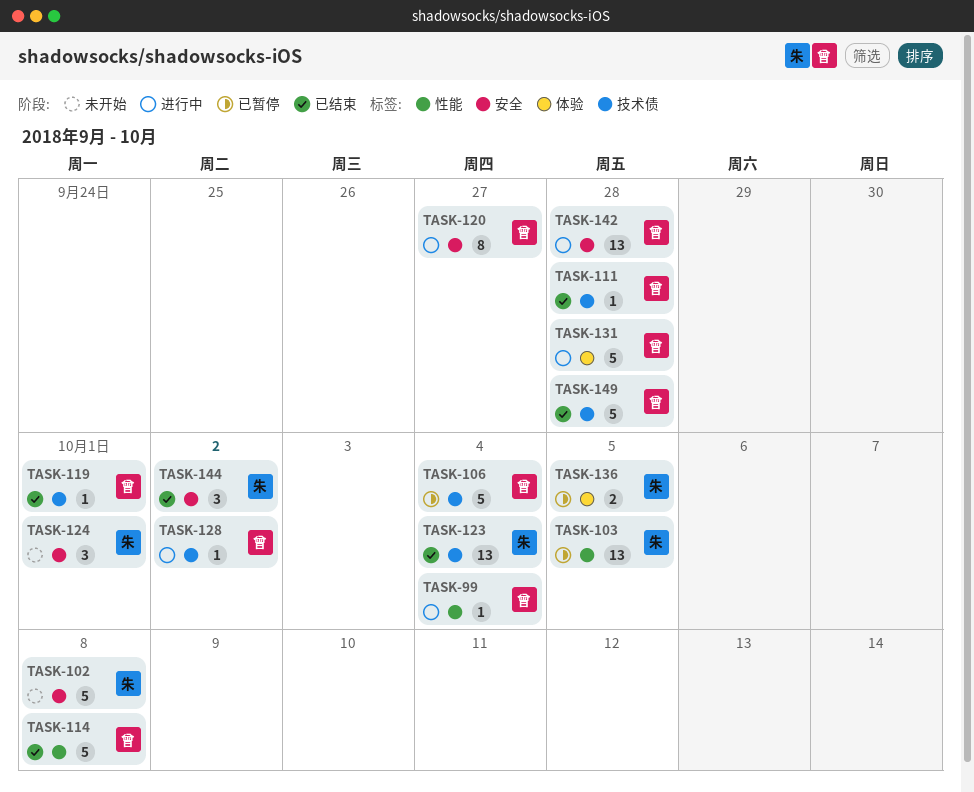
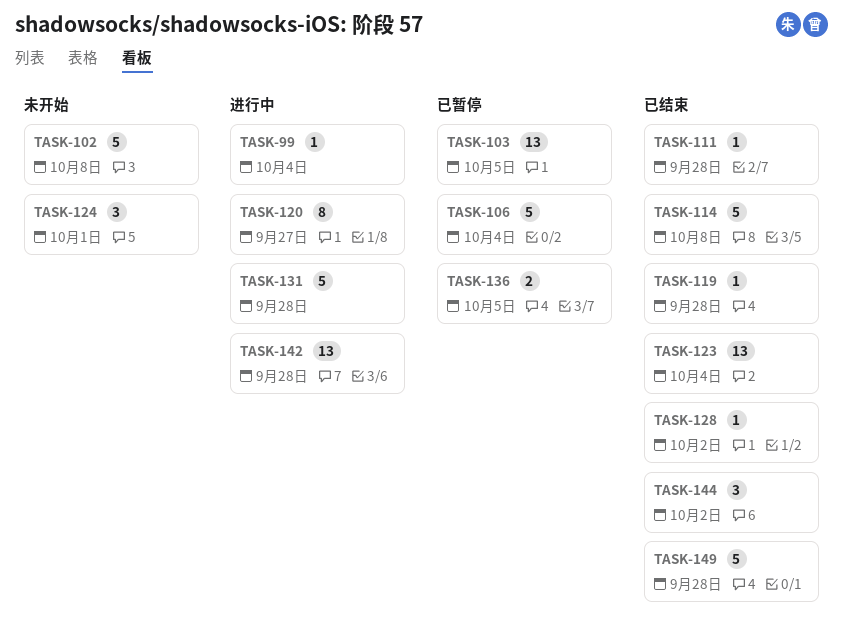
TASK-119, due: Oct 1 -> Sep 28
TASK-128, status: 进行中 -> 已结束

